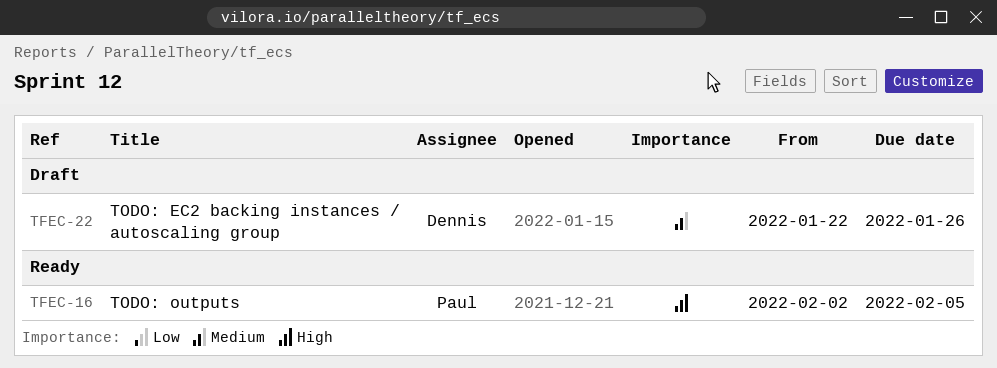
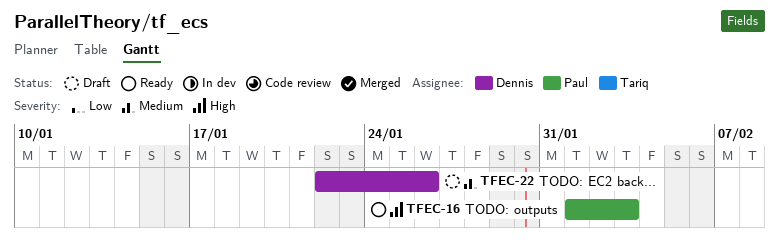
TFEC-16, start: Feb 2 -> Feb 1
TFEC-16, due: Feb 5 -> Feb 3

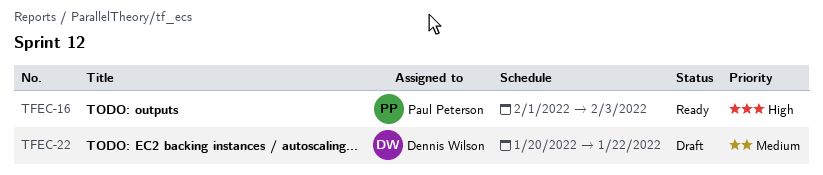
TFEC-22, start: Jan 22 -> Jan 20
TFEC-22, due: Jan 26 -> Jan 22

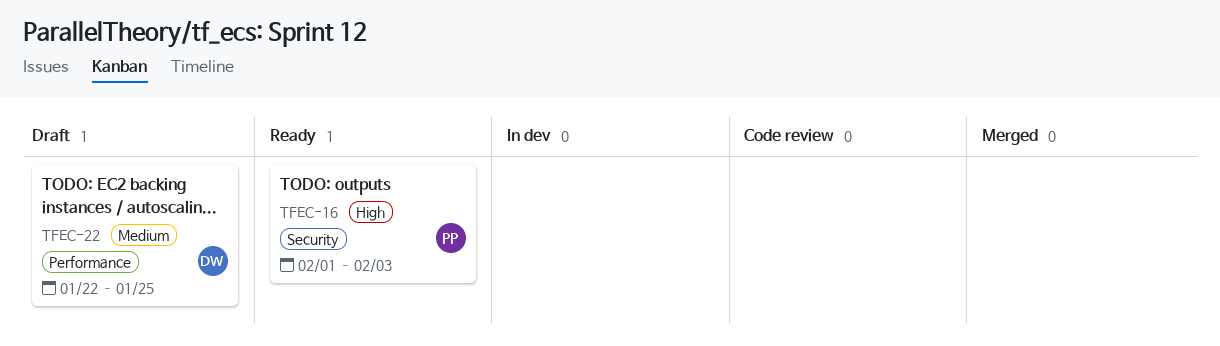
TFEC-22, start: Jan 20 -> Jan 22
TFEC-22, due: Jan 22 -> Jan 25

